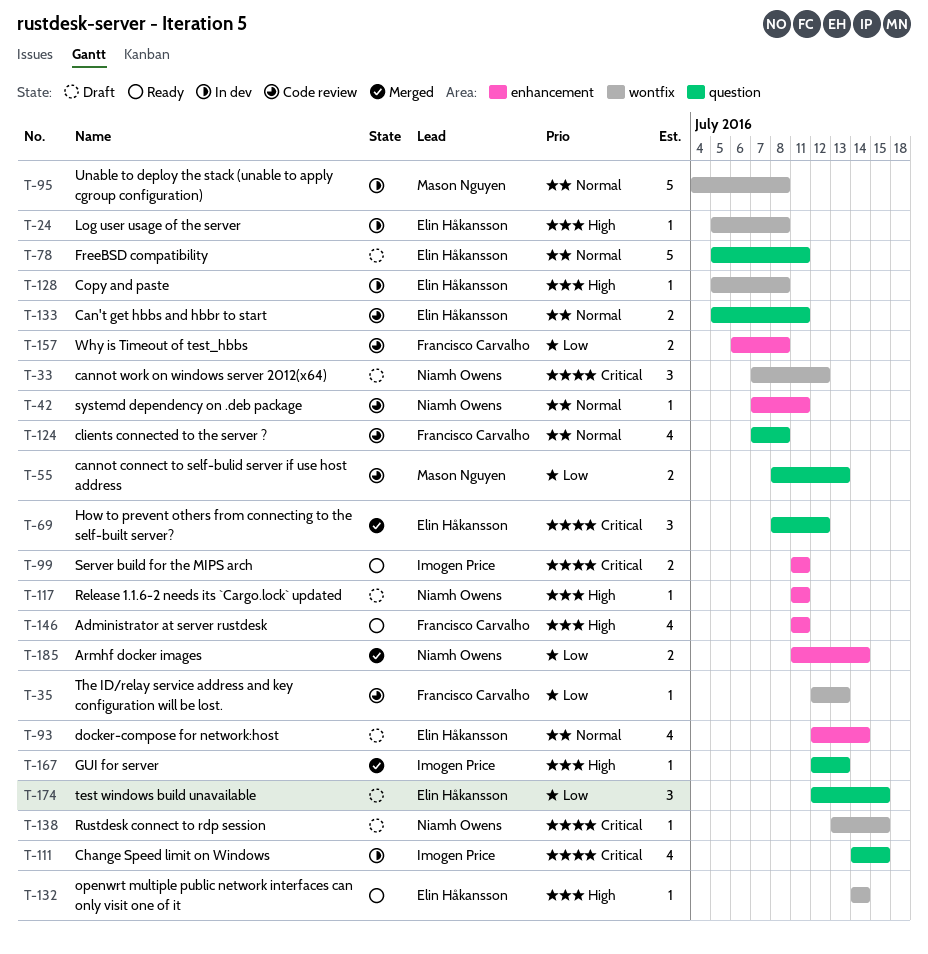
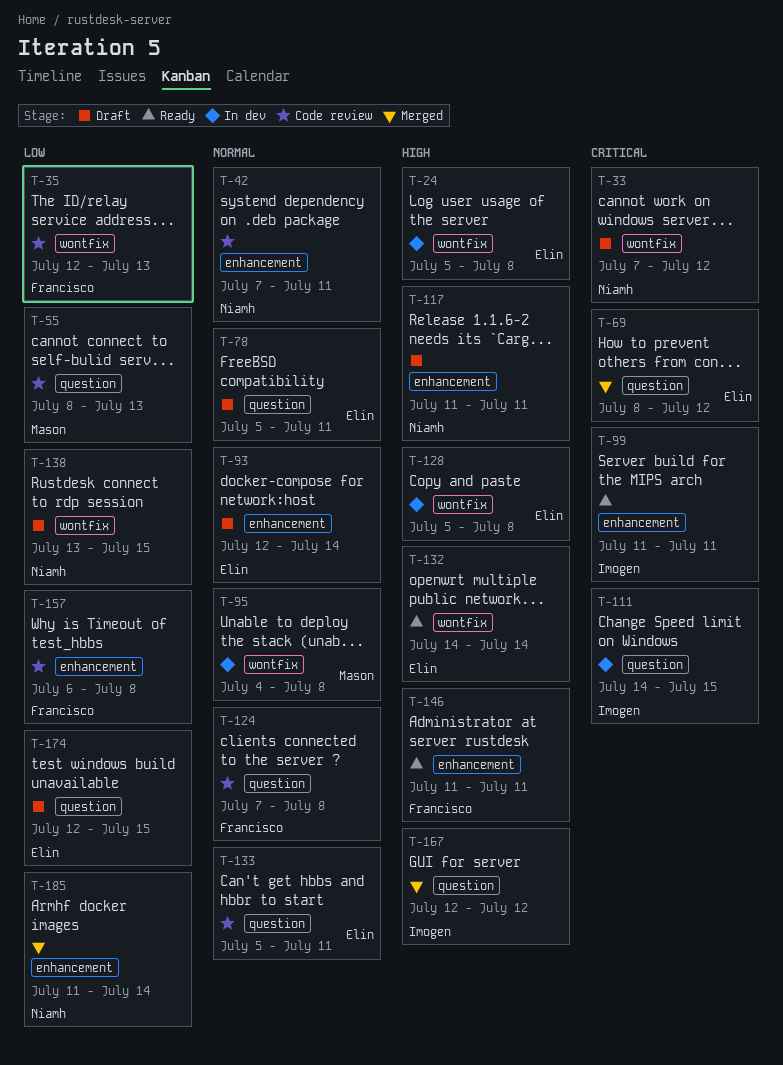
T-138, priority: Critical -> Low
T-167, due: Jul 13 -> Jul 12

